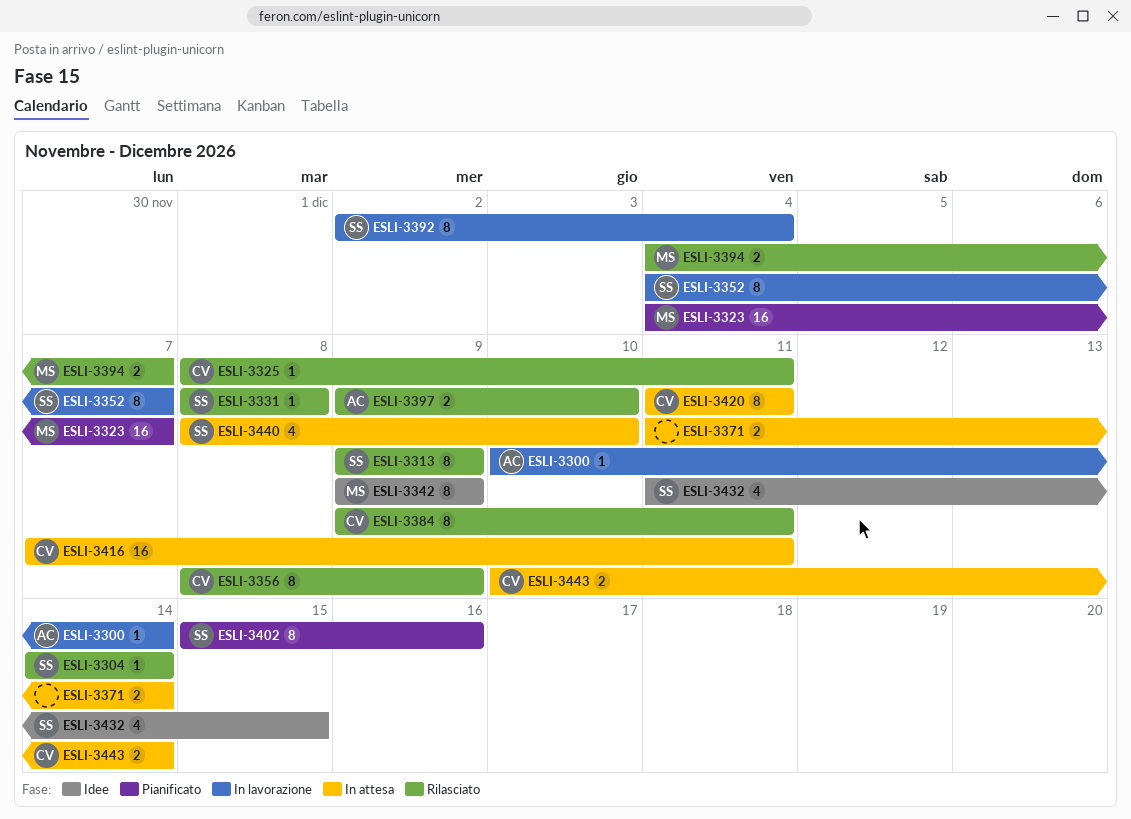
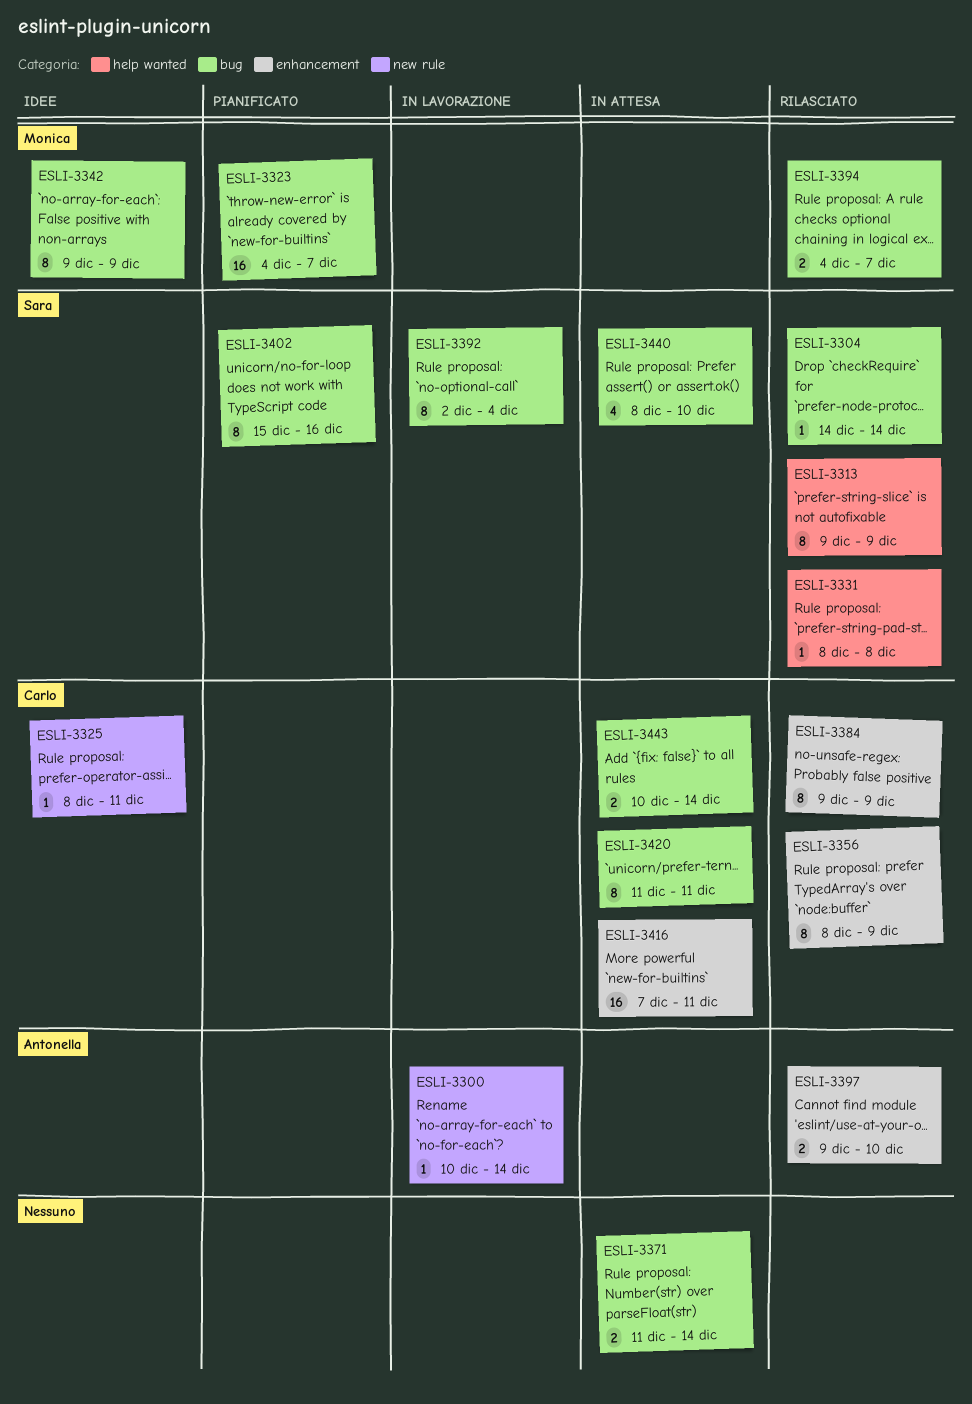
ESLI-3325, status: Rilasciato -> Idee
ESLI-3352: present -> none
ESLI-3384, due: Dec 11 -> Dec 9
ESLI-3432: present -> none

